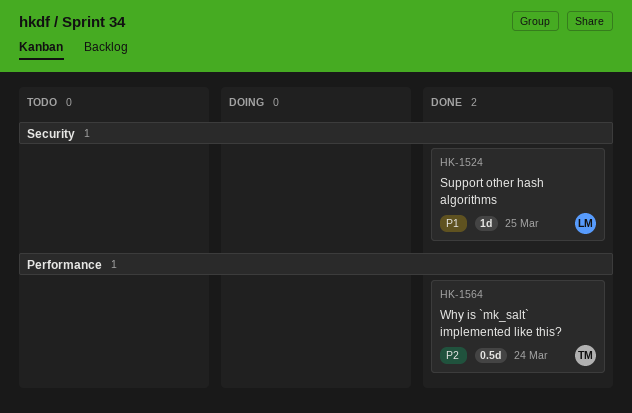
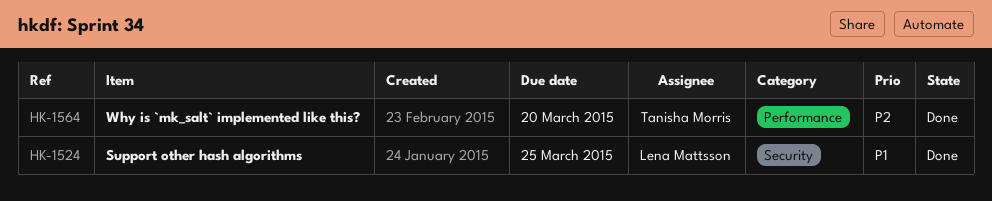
HK-1564, due: Mar 24 -> Mar 20

